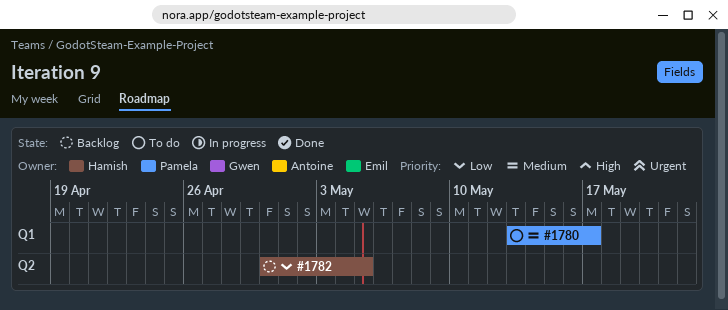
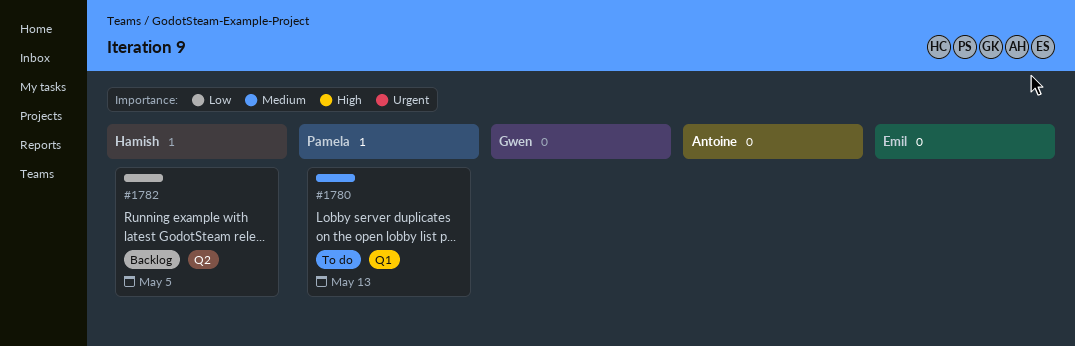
#1780, due: May 17 -> May 13

